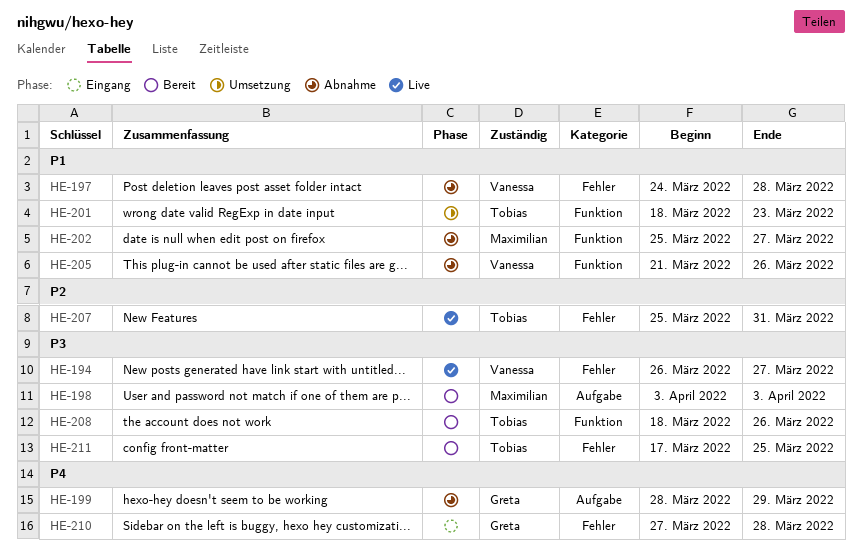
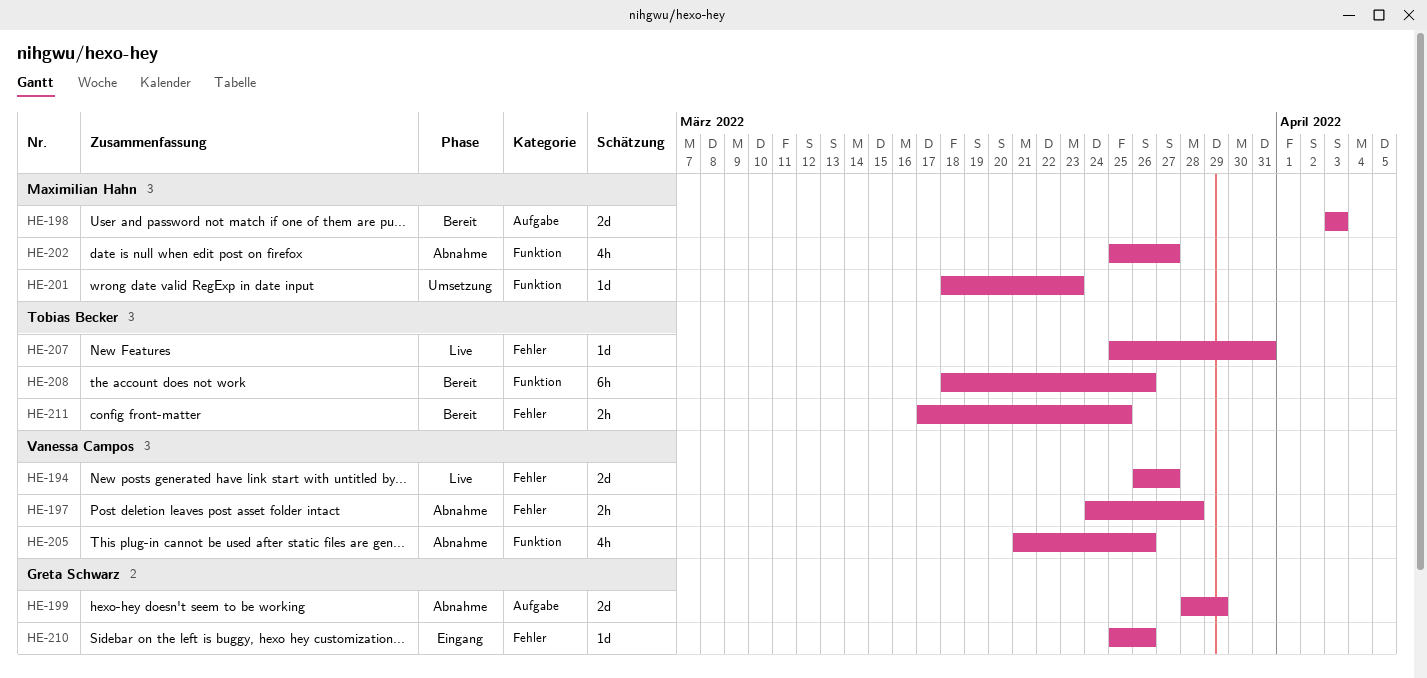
HE-201, owner: Tobias Becker -> Maximilian Hahn
HE-210, start: Mar 27 -> Mar 25
HE-210, due: Mar 28 -> Mar 26

